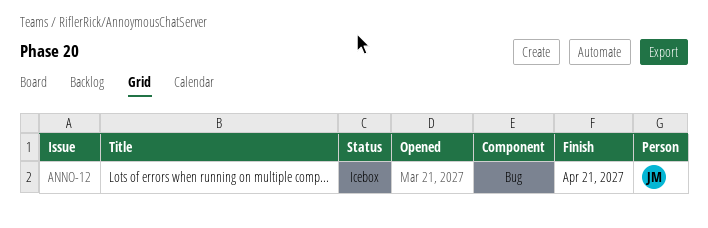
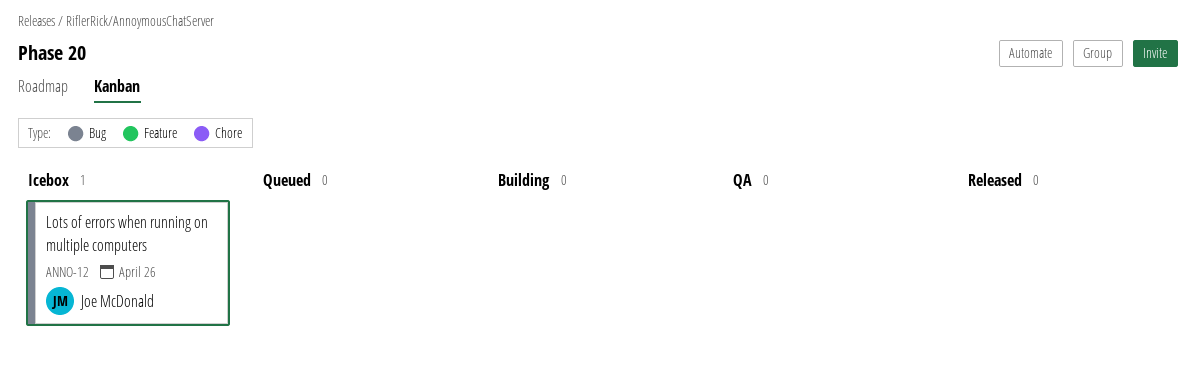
ANNO-12, due: Apr 21 -> Apr 26

